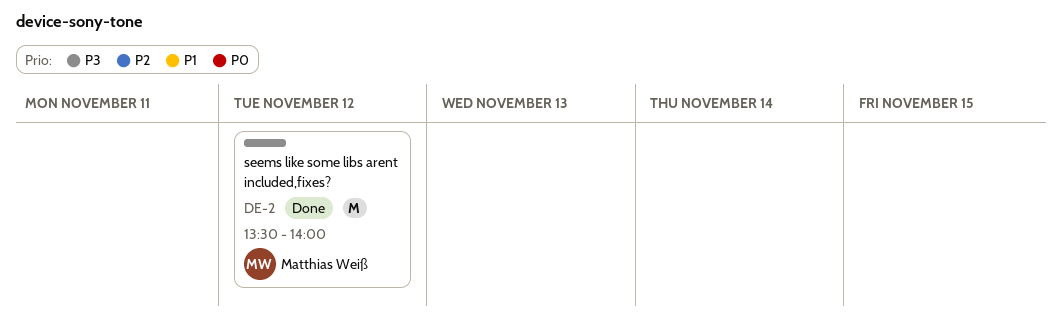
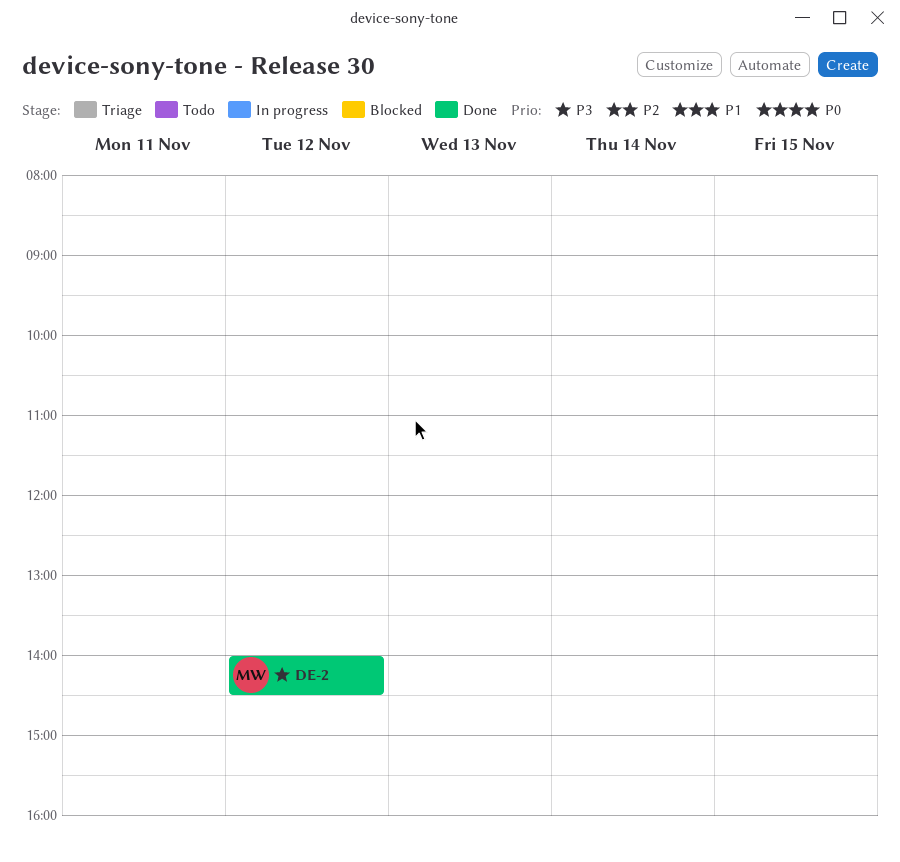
DE-2, begins: 13:30 -> 14:00
DE-2, ends: 14:00 -> 14:30

